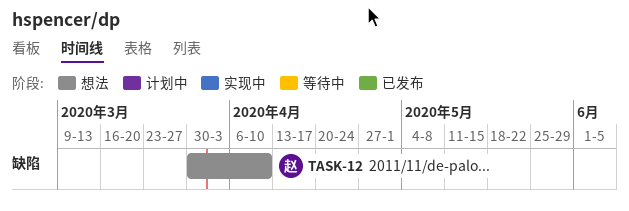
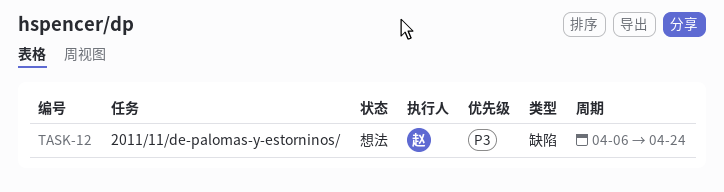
TASK-12, start: Mar 30 -> Apr 6
TASK-12, due: Apr 10 -> Apr 24

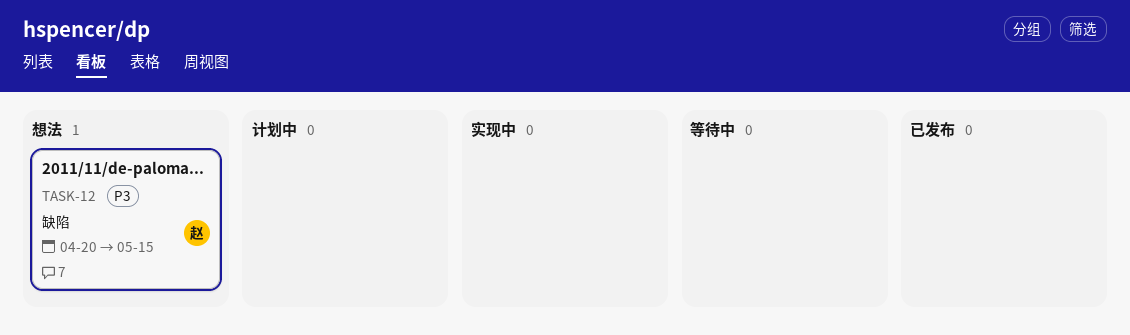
TASK-12, start: Apr 6 -> Apr 20
TASK-12, due: Apr 24 -> May 15

